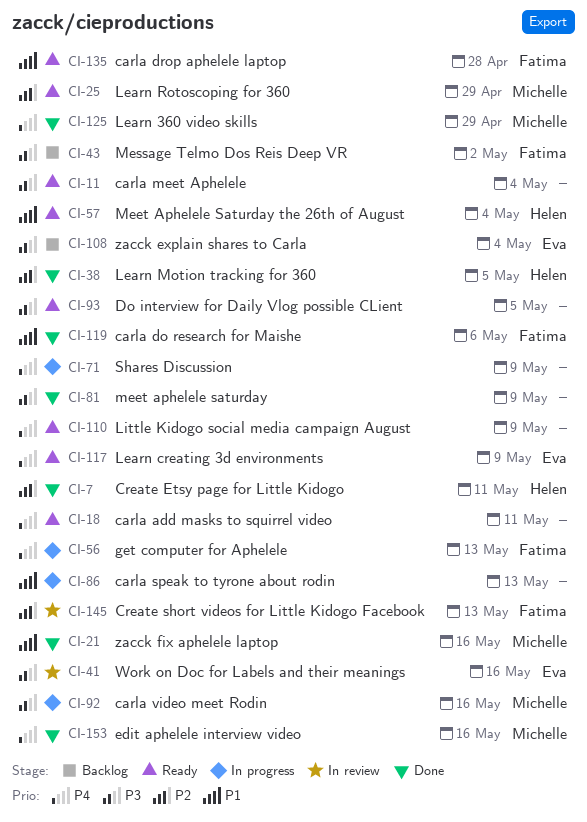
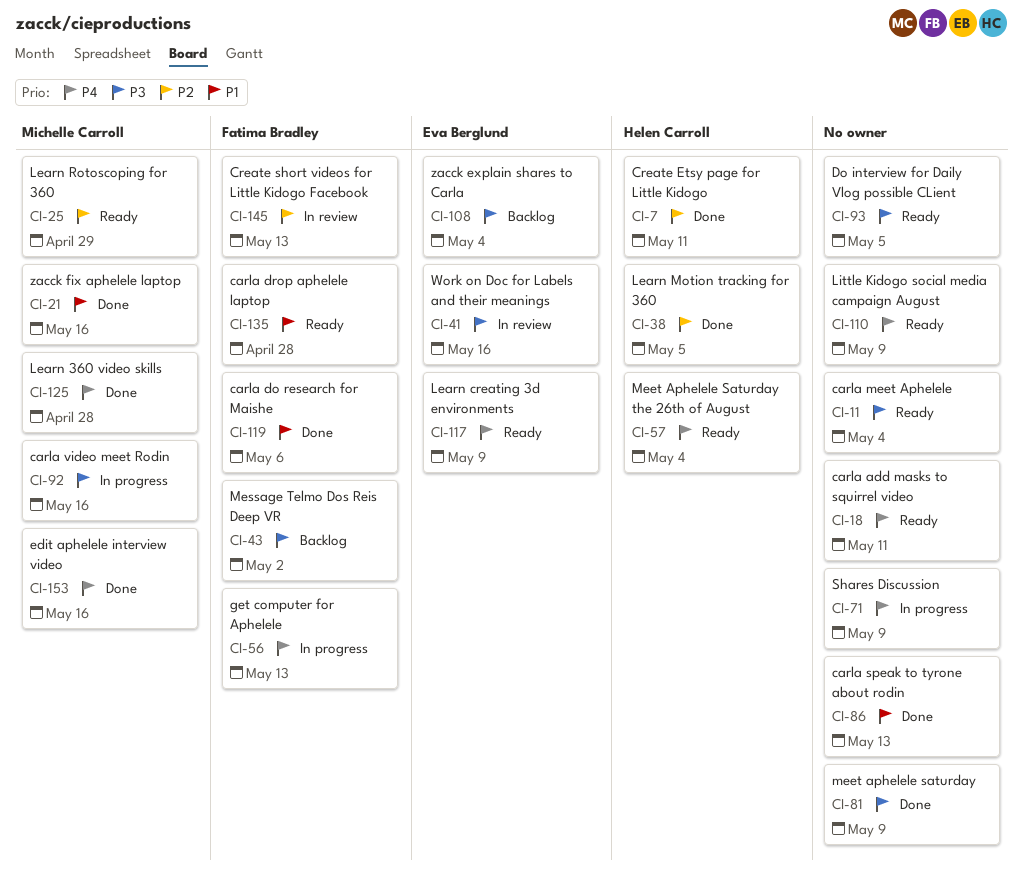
CI-57, priority: P1 -> P4
CI-86, status: In progress -> Done
CI-125, due: Apr 29 -> Apr 28

